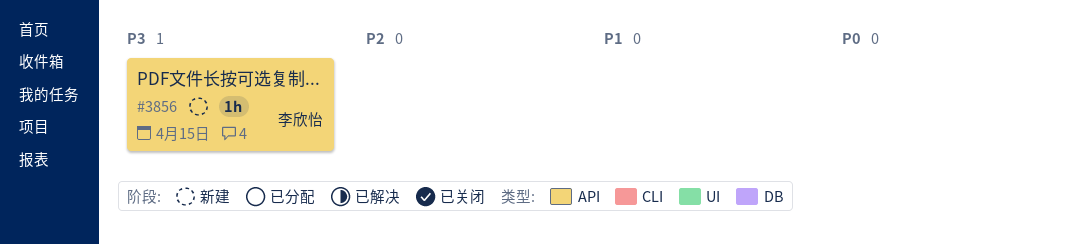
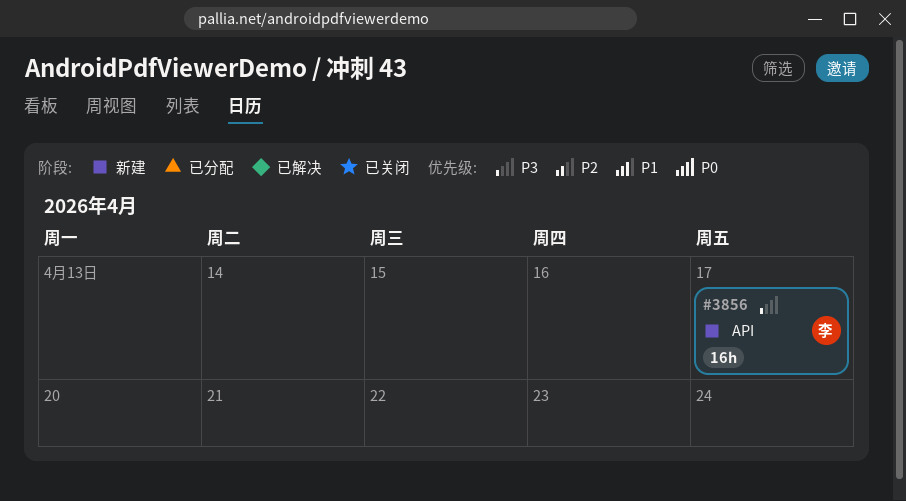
#3856, estimate: 1h -> 16h
#3856, due: Apr 15 -> Apr 17

